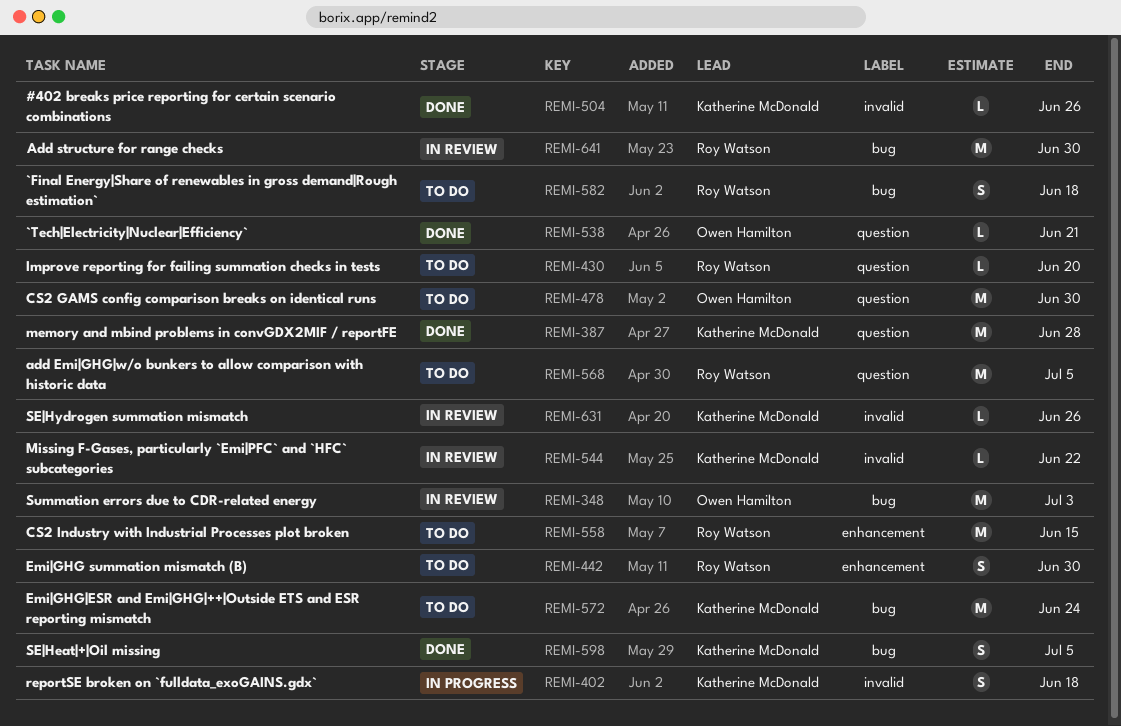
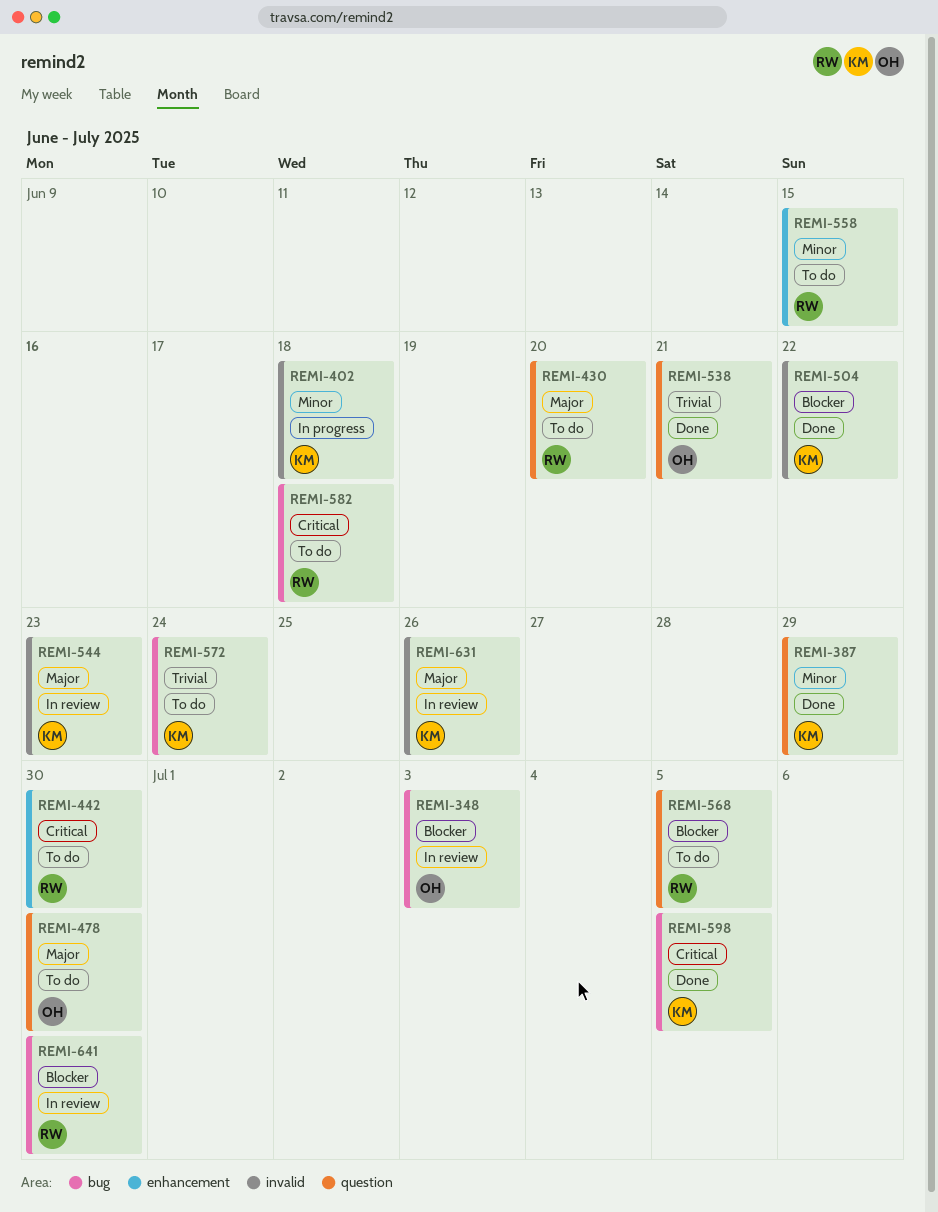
REMI-387, due: Jun 28 -> Jun 29
REMI-504, due: Jun 26 -> Jun 22
REMI-544, due: Jun 22 -> Jun 23

